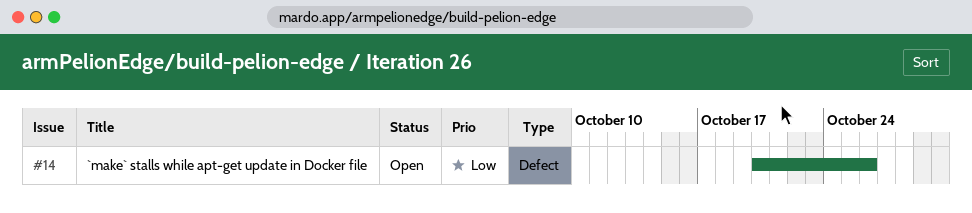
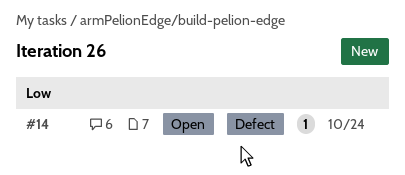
#14, due: Oct 26 -> Oct 24

